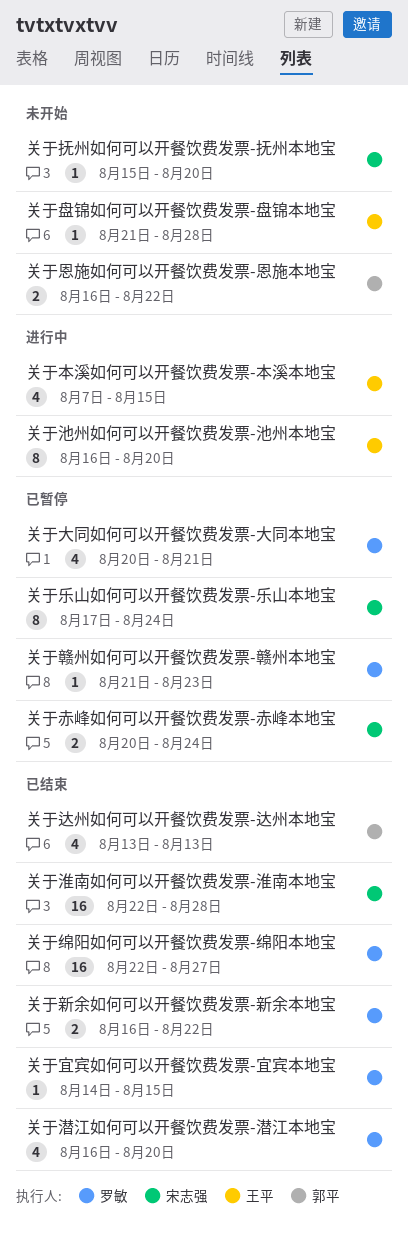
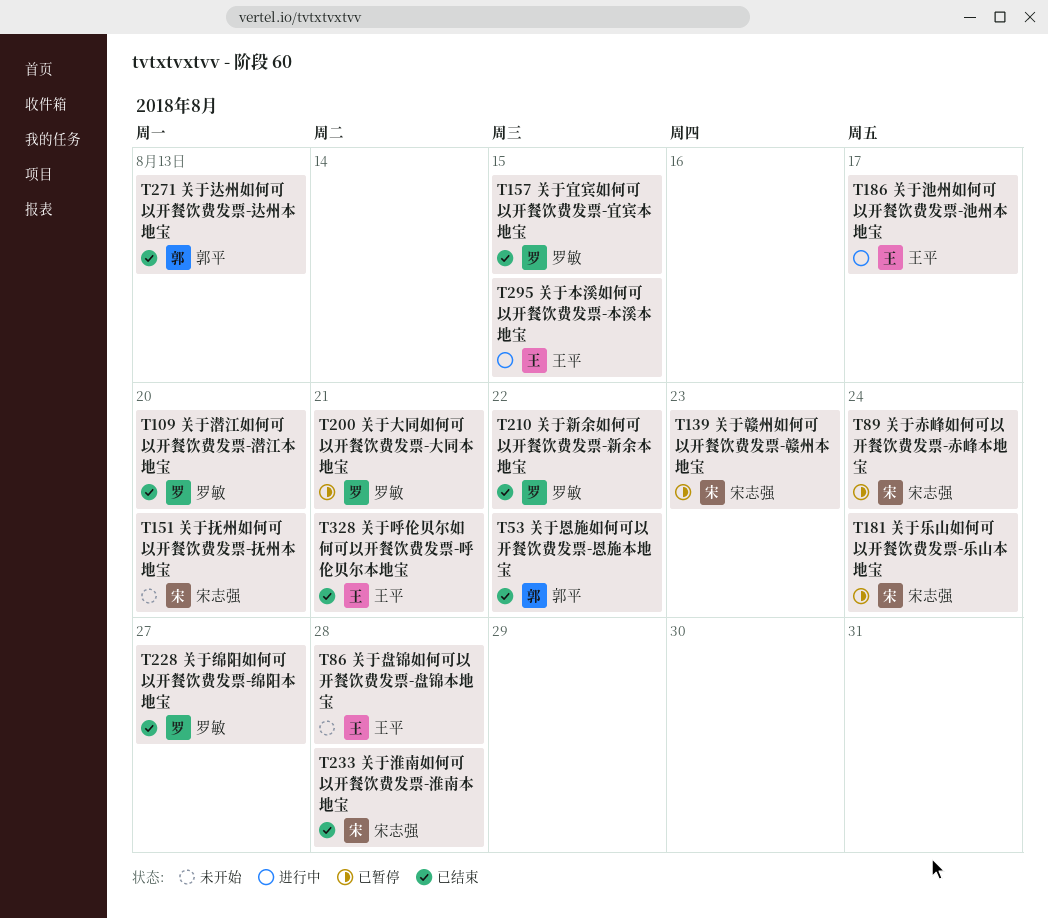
关于呼伦贝尔如何可以开餐饮费发票-呼伦贝尔本地宝: none -> present
关于恩施如何可以开餐饮费发票-恩施本地宝, status: 未开始 -> 已结束
关于池州如何可以开餐饮费发票-池州本地宝, due: Aug 20 -> Aug 17
关于赣州如何可以开餐饮费发票-赣州本地宝, owner: 罗敏 -> 宋志强

